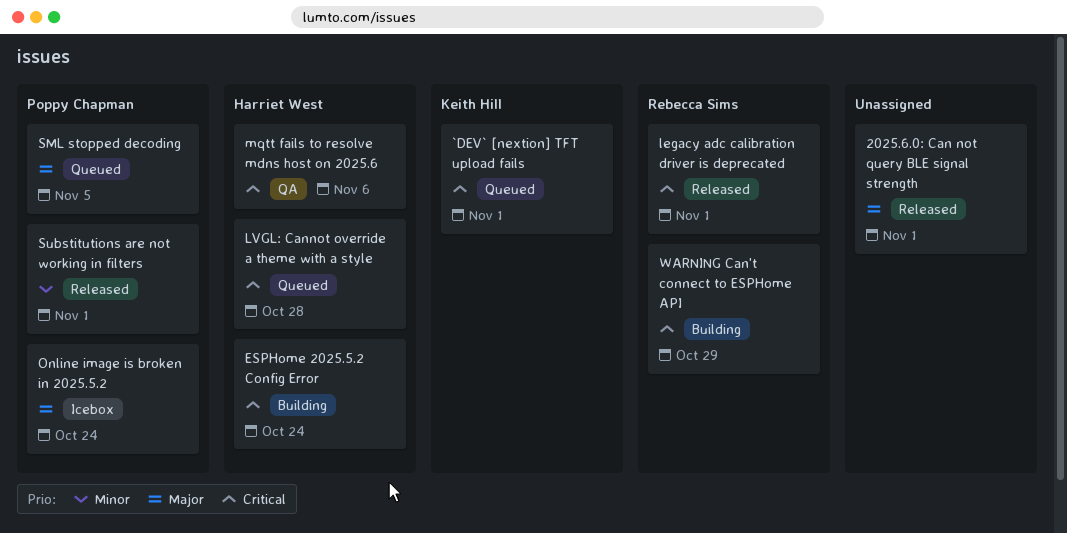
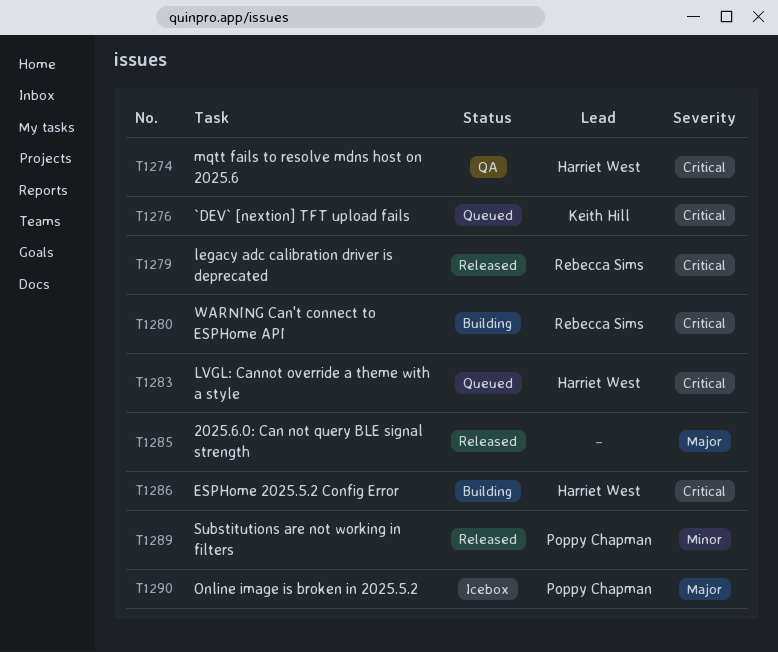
SML stopped decoding: present -> none

